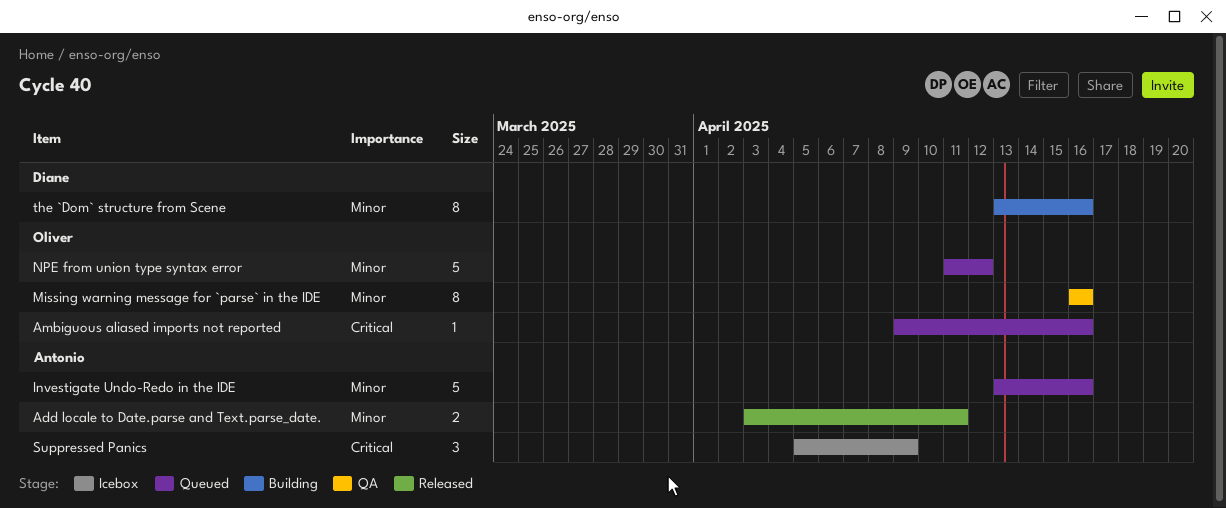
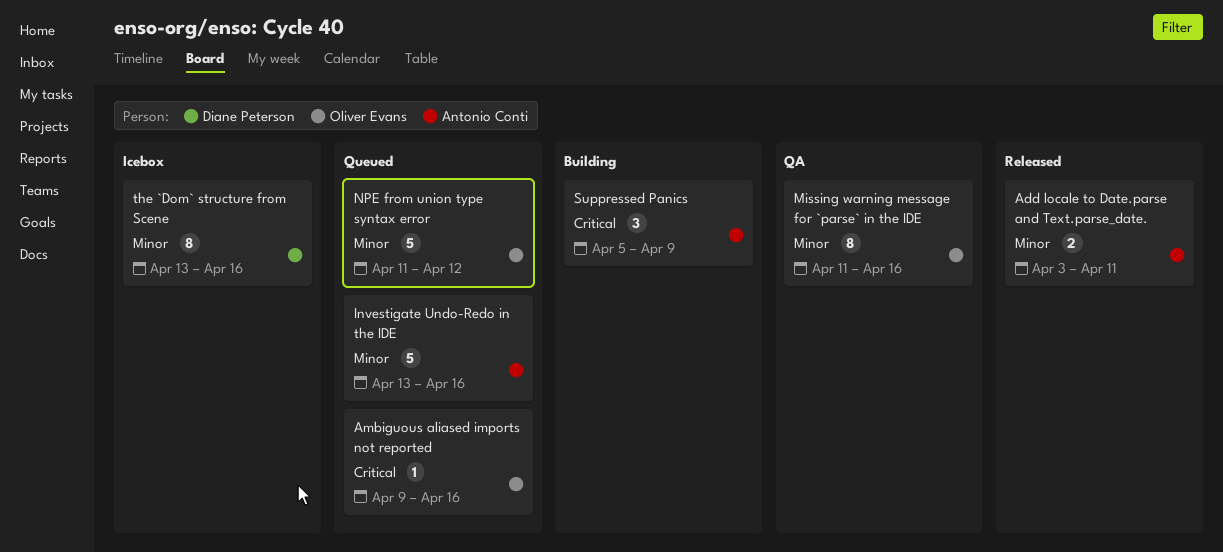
Missing warning message for `parse` in the IDE, start: Apr 16 -> Apr 11
Suppressed Panics, status: Icebox -> Building
the `Dom` structure from Scene, status: Building -> Icebox

